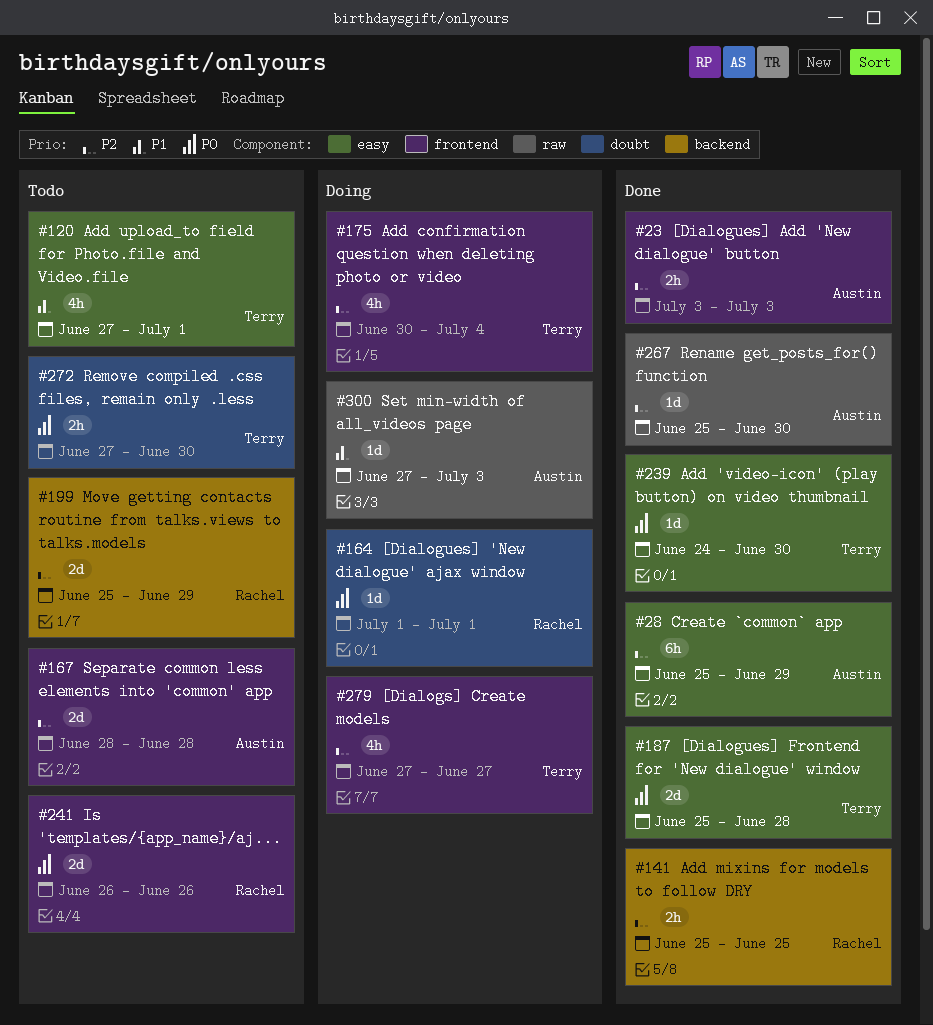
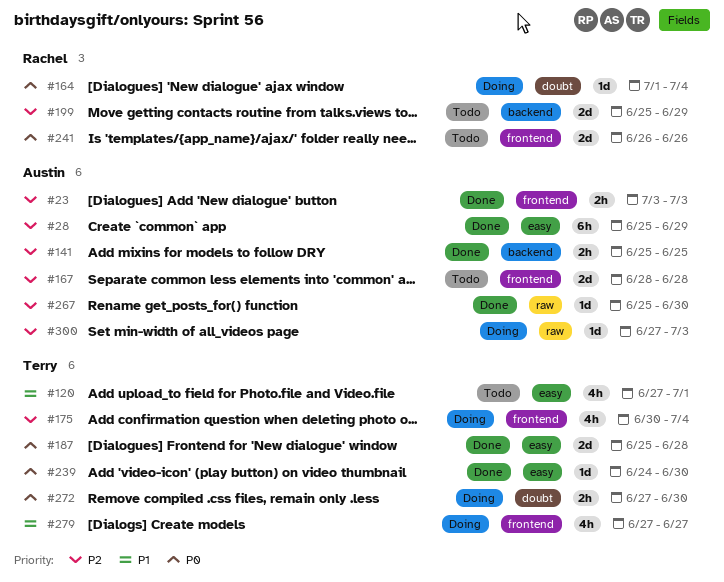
#141, owner: Rachel -> Austin
#164, due: Jul 1 -> Jul 4
#272, status: Todo -> Doing
#279, priority: P2 -> P1
#300, priority: P1 -> P2

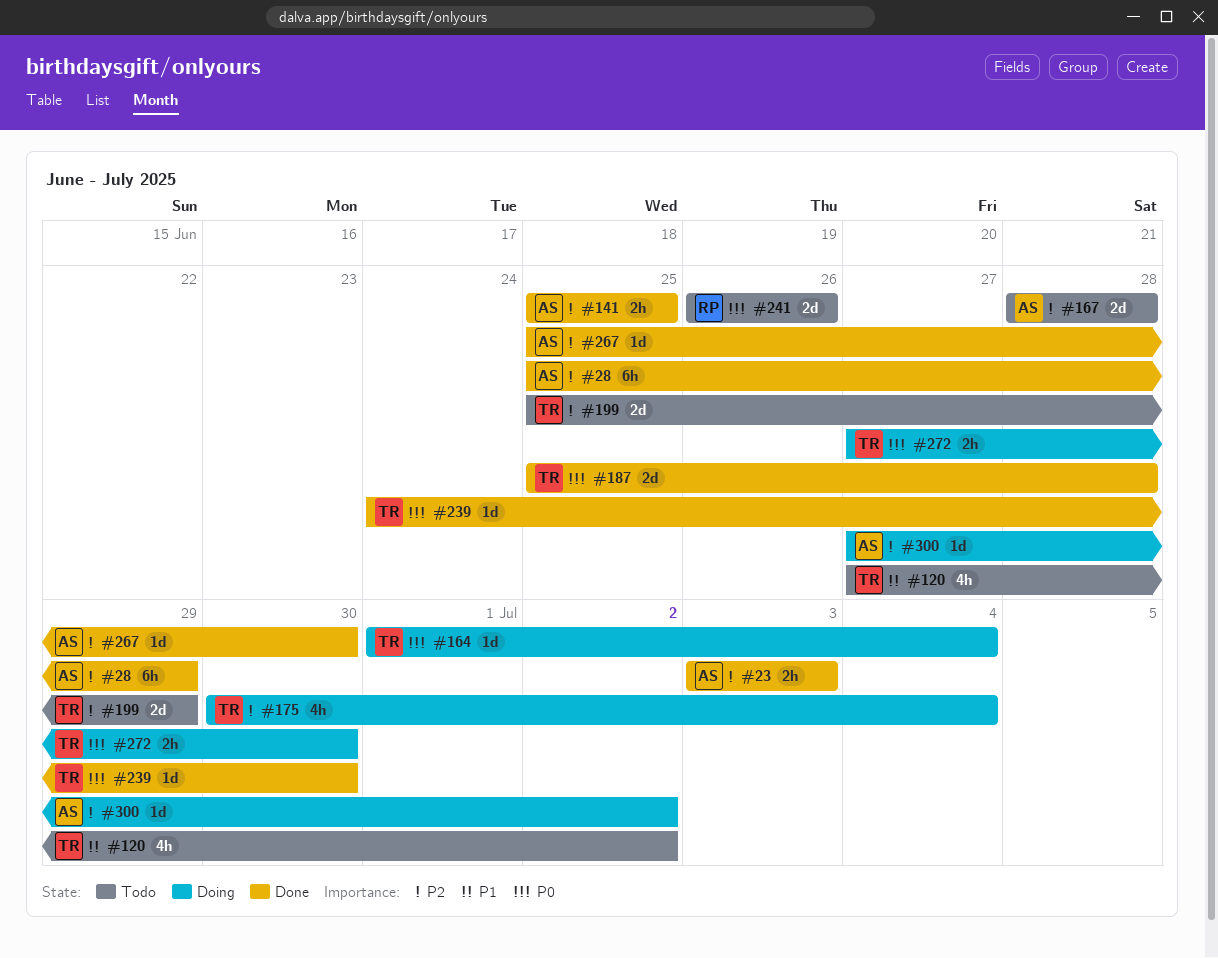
#120, due: Jul 1 -> Jul 2
#164, owner: Rachel -> Terry
#199, owner: Rachel -> Terry
#279: present -> none
#300, due: Jul 3 -> Jul 2

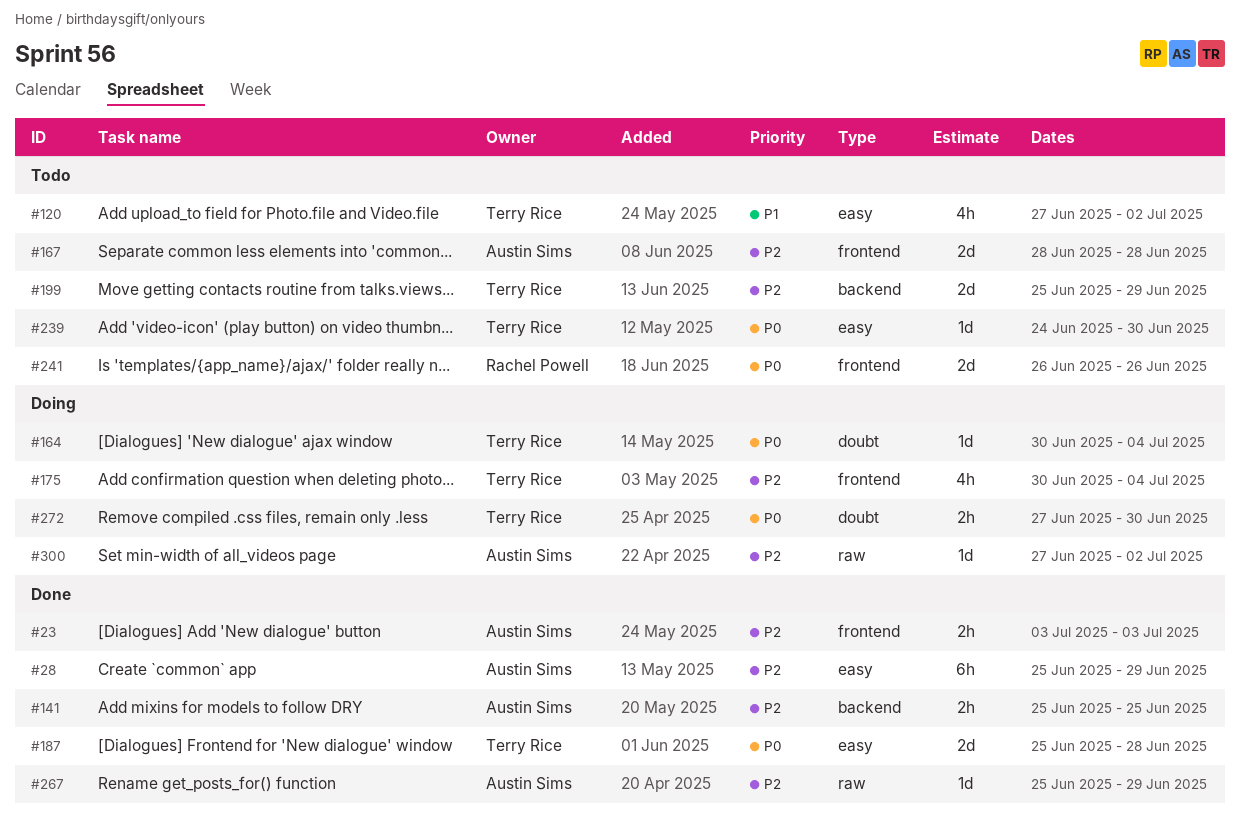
#164, start: Jul 1 -> Jun 30
#239, status: Done -> Todo
#267, due: Jun 30 -> Jun 29

